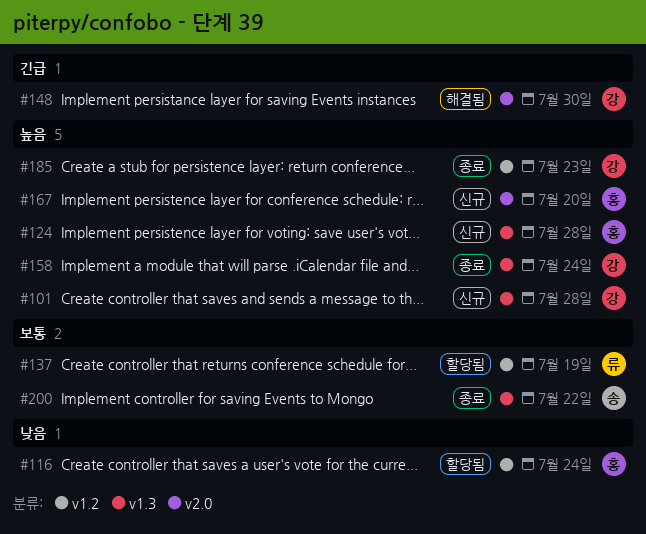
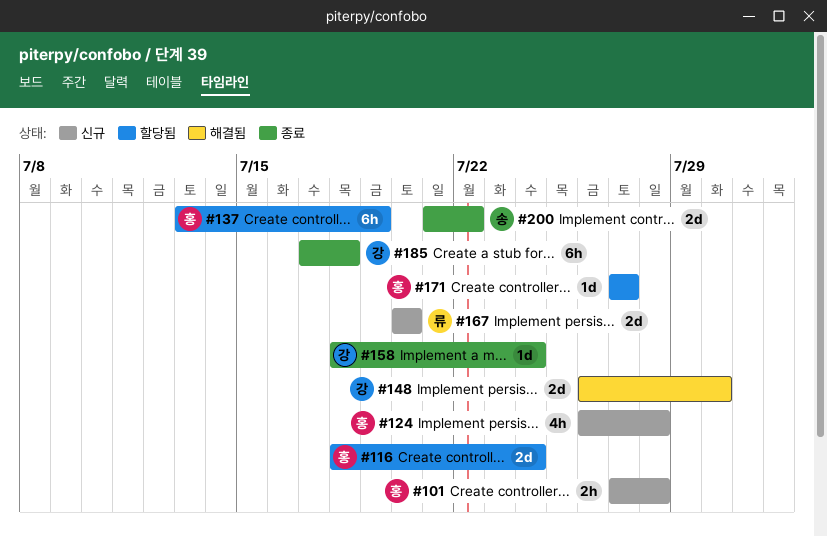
#101, owner: 강 -> 홍
#137, owner: 류 -> 홍
#167, owner: 홍 -> 류
#171: none -> present
#185, due: Jul 23 -> Jul 18

